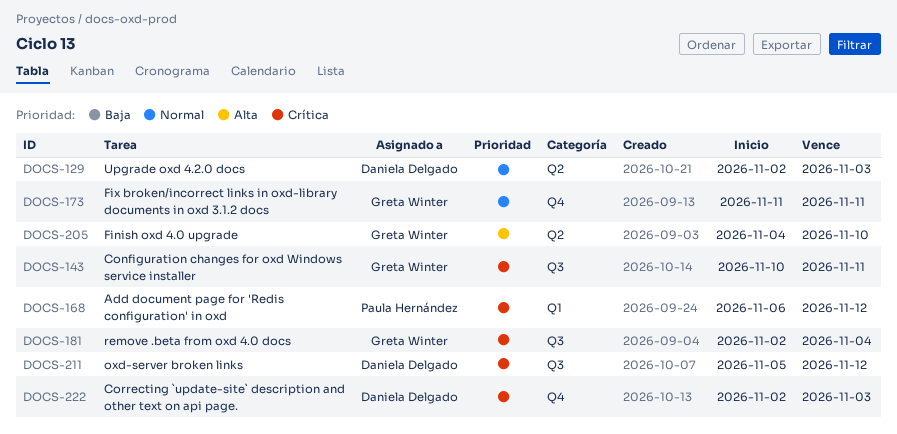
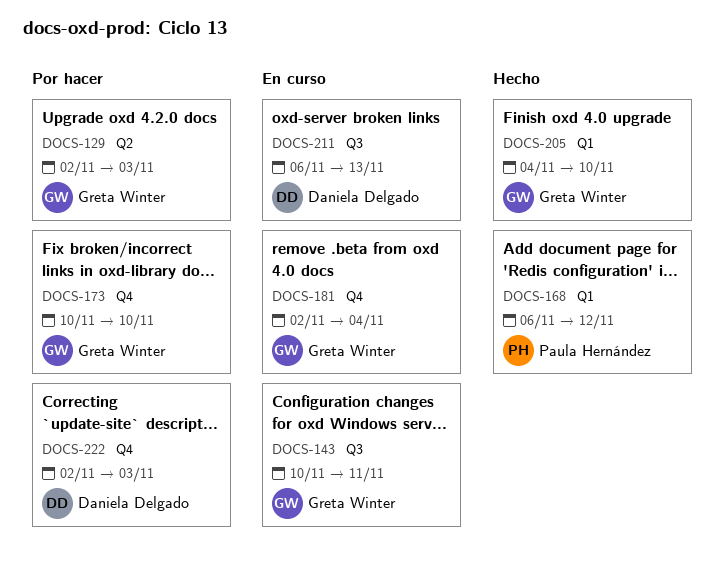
DOCS-129, owner: Daniela Delgado -> Greta Winter
DOCS-173, start: Nov 11 -> Nov 10
DOCS-173, due: Nov 11 -> Nov 10
DOCS-181, label: Q3 -> Q4
DOCS-205, label: Q2 -> Q1
DOCS-211, start: Nov 5 -> Nov 6
DOCS-211, due: Nov 12 -> Nov 13

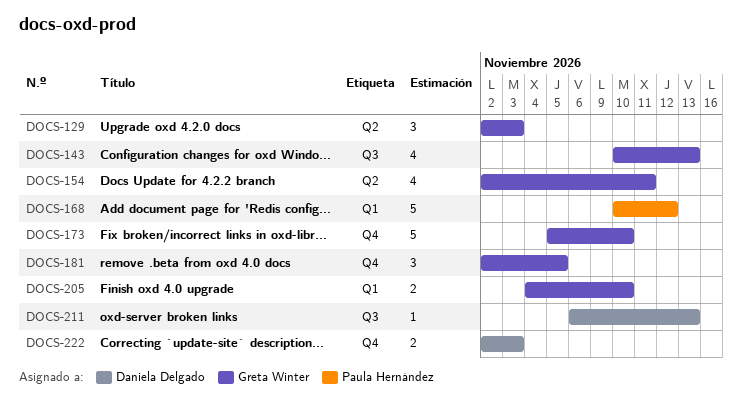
DOCS-143, due: Nov 11 -> Nov 13
DOCS-154: none -> present
DOCS-168, start: Nov 6 -> Nov 10
DOCS-173, start: Nov 10 -> Nov 5
DOCS-181, due: Nov 4 -> Nov 5

